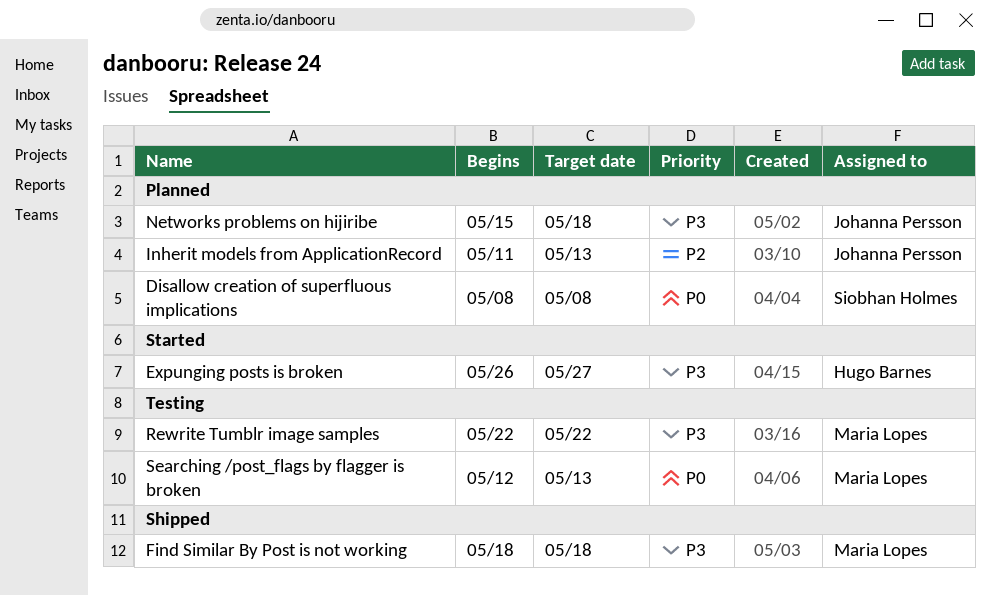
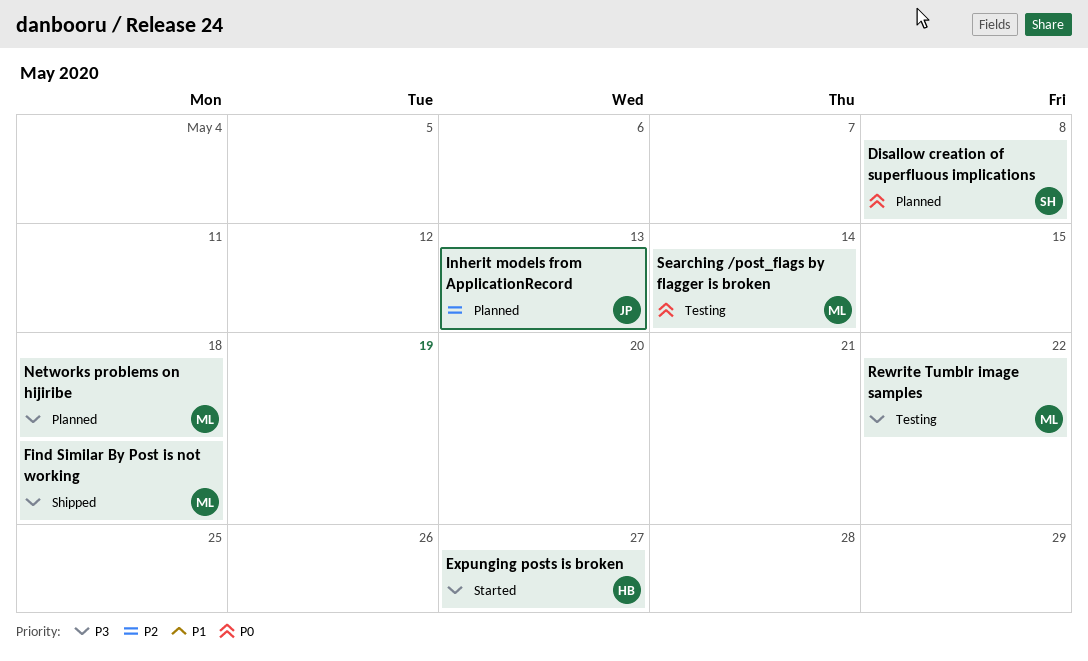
Networks problems on hijiribe, owner: Johanna Persson -> Maria Lopes
Searching /post_flags by flagger is broken, due: May 13 -> May 14

